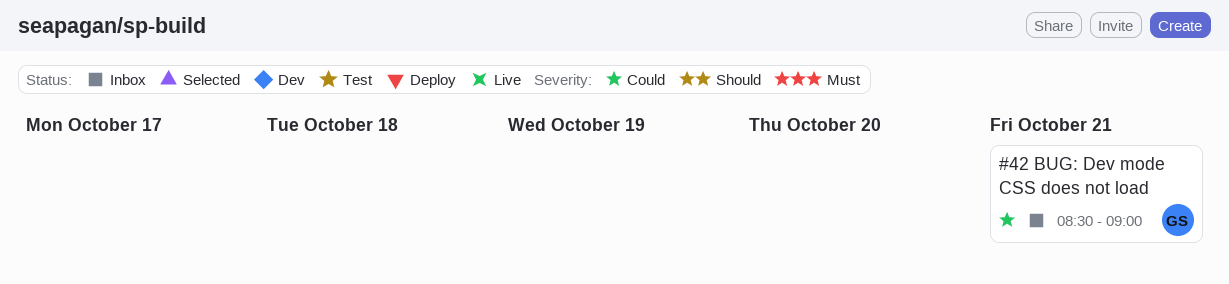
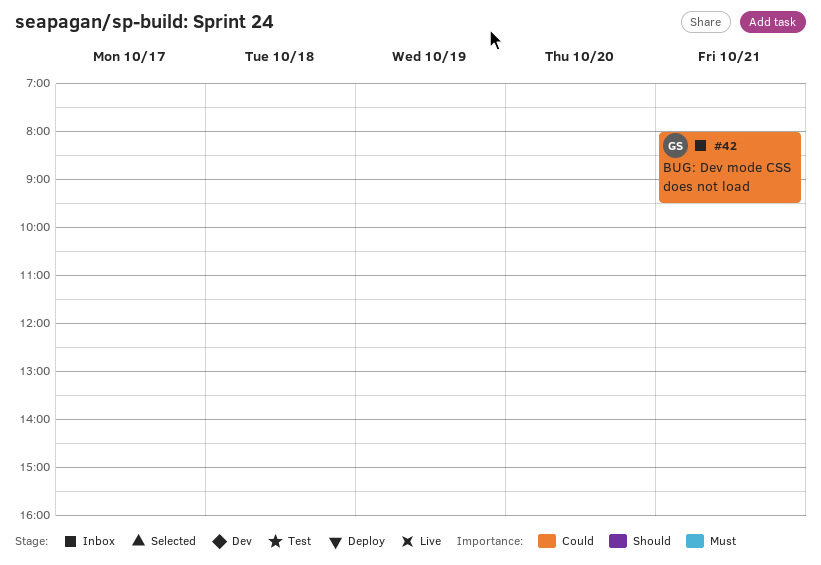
#42, begins: 08:30 -> 08:00
#42, ends: 09:00 -> 09:30

